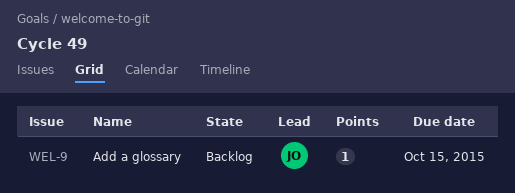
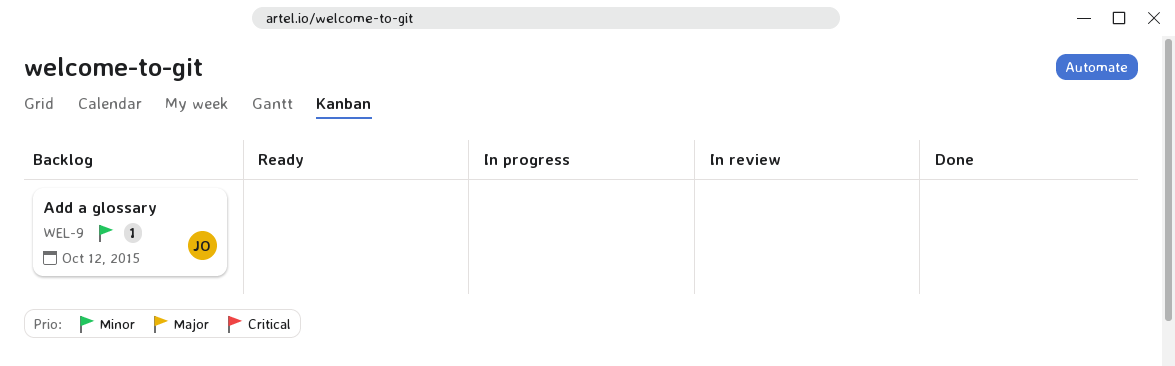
WEL-9, due: Oct 15 -> Oct 12

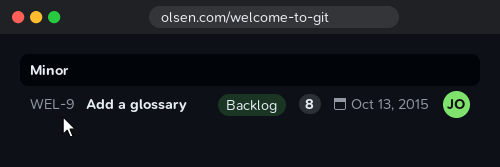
WEL-9, estimate: 1 -> 8
WEL-9, due: Oct 12 -> Oct 13

